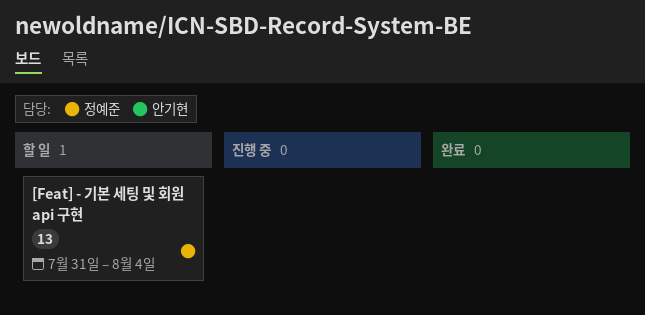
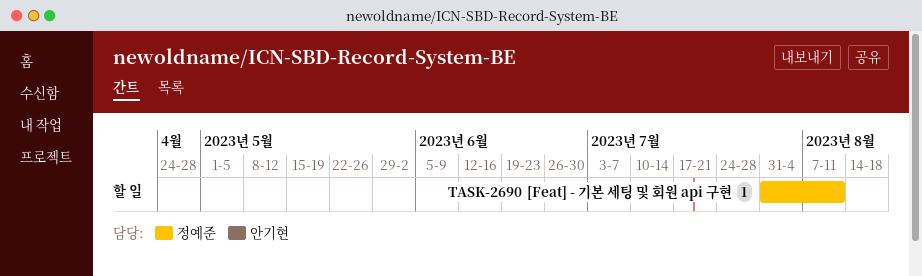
[Feat] - 기본 세팅 및 회원 api 구현, estimate: 13 -> 1
[Feat] - 기본 세팅 및 회원 api 구현, due: Aug 4 -> Aug 11

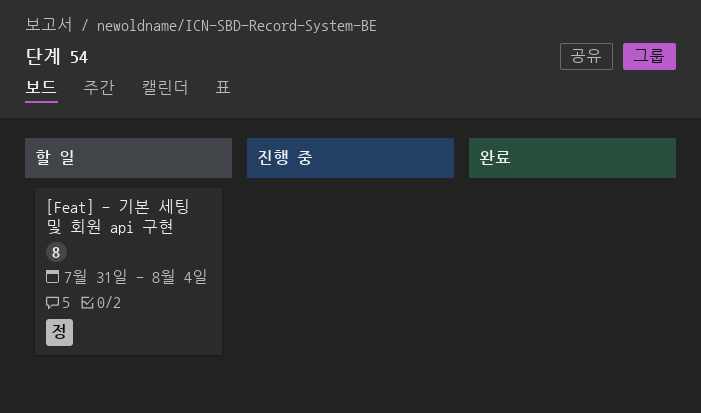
[Feat] - 기본 세팅 및 회원 api 구현, estimate: 1 -> 8
[Feat] - 기본 세팅 및 회원 api 구현, due: Aug 11 -> Aug 4

